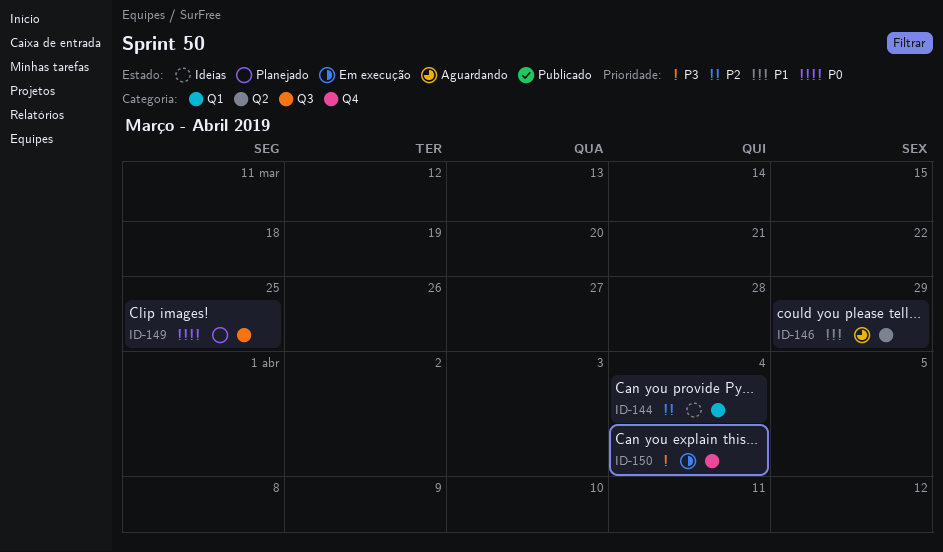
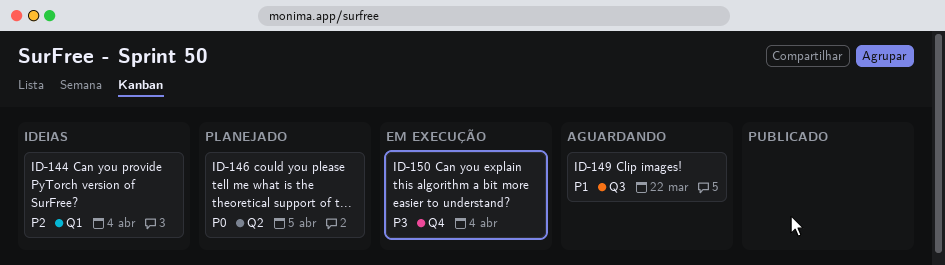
ID-146, status: Aguardando -> Planejado
ID-146, priority: P1 -> P0
ID-146, due: Mar 29 -> Apr 5
ID-149, status: Planejado -> Aguardando
ID-149, priority: P0 -> P1
ID-149, due: Mar 25 -> Mar 22

